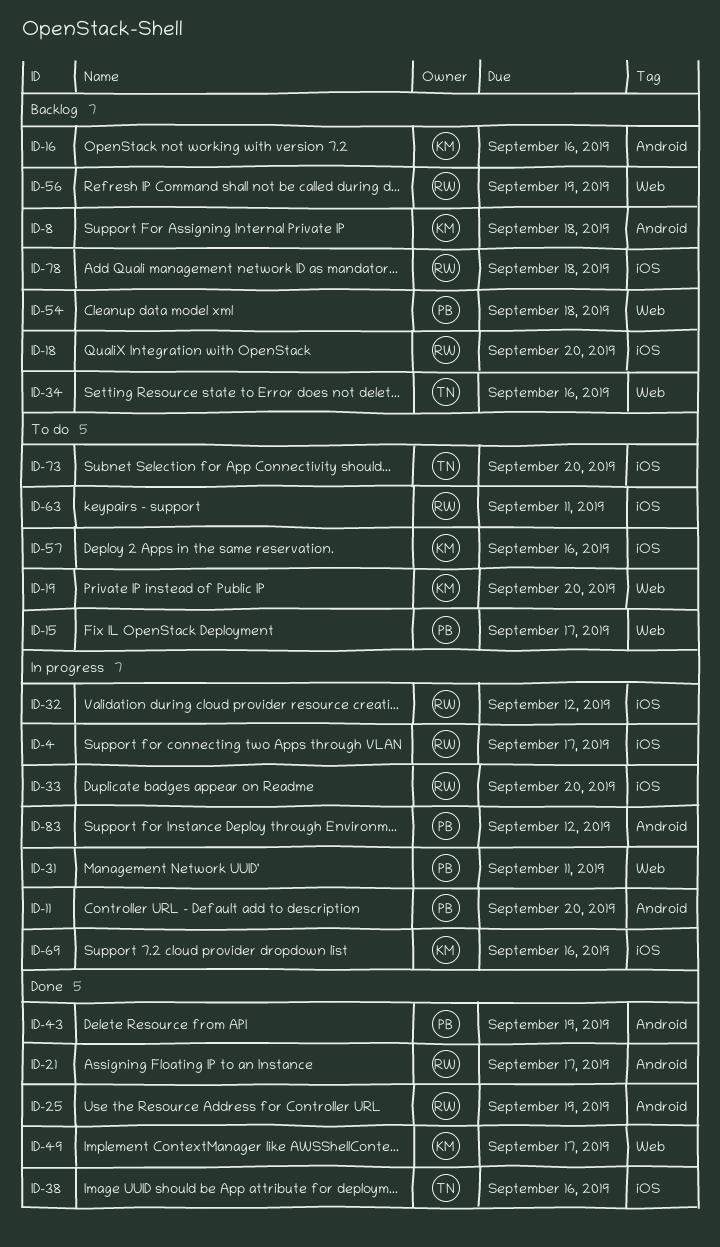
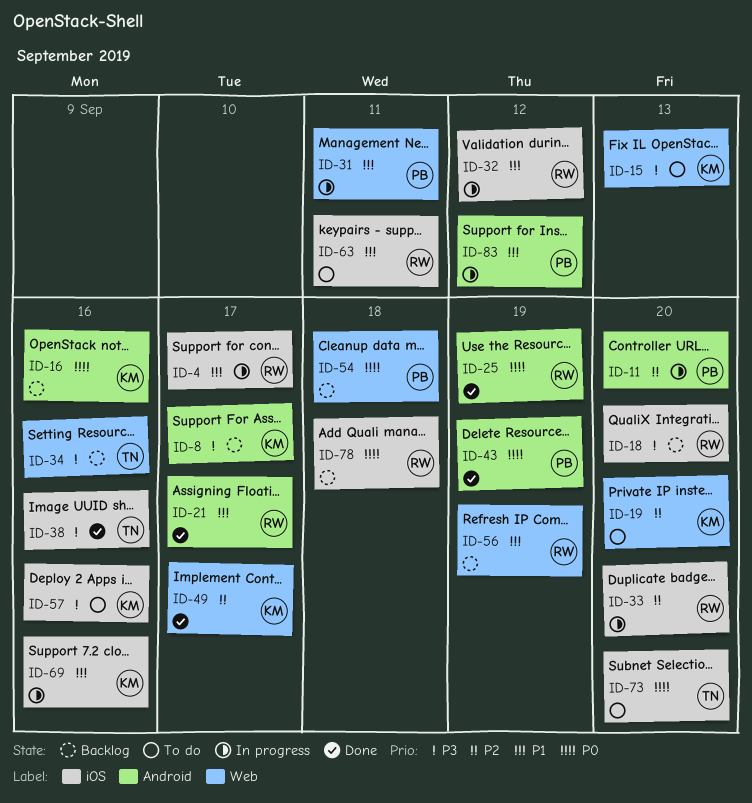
ID-8, due: Sep 18 -> Sep 17
ID-15, owner: PB -> KM
ID-15, due: Sep 17 -> Sep 13

